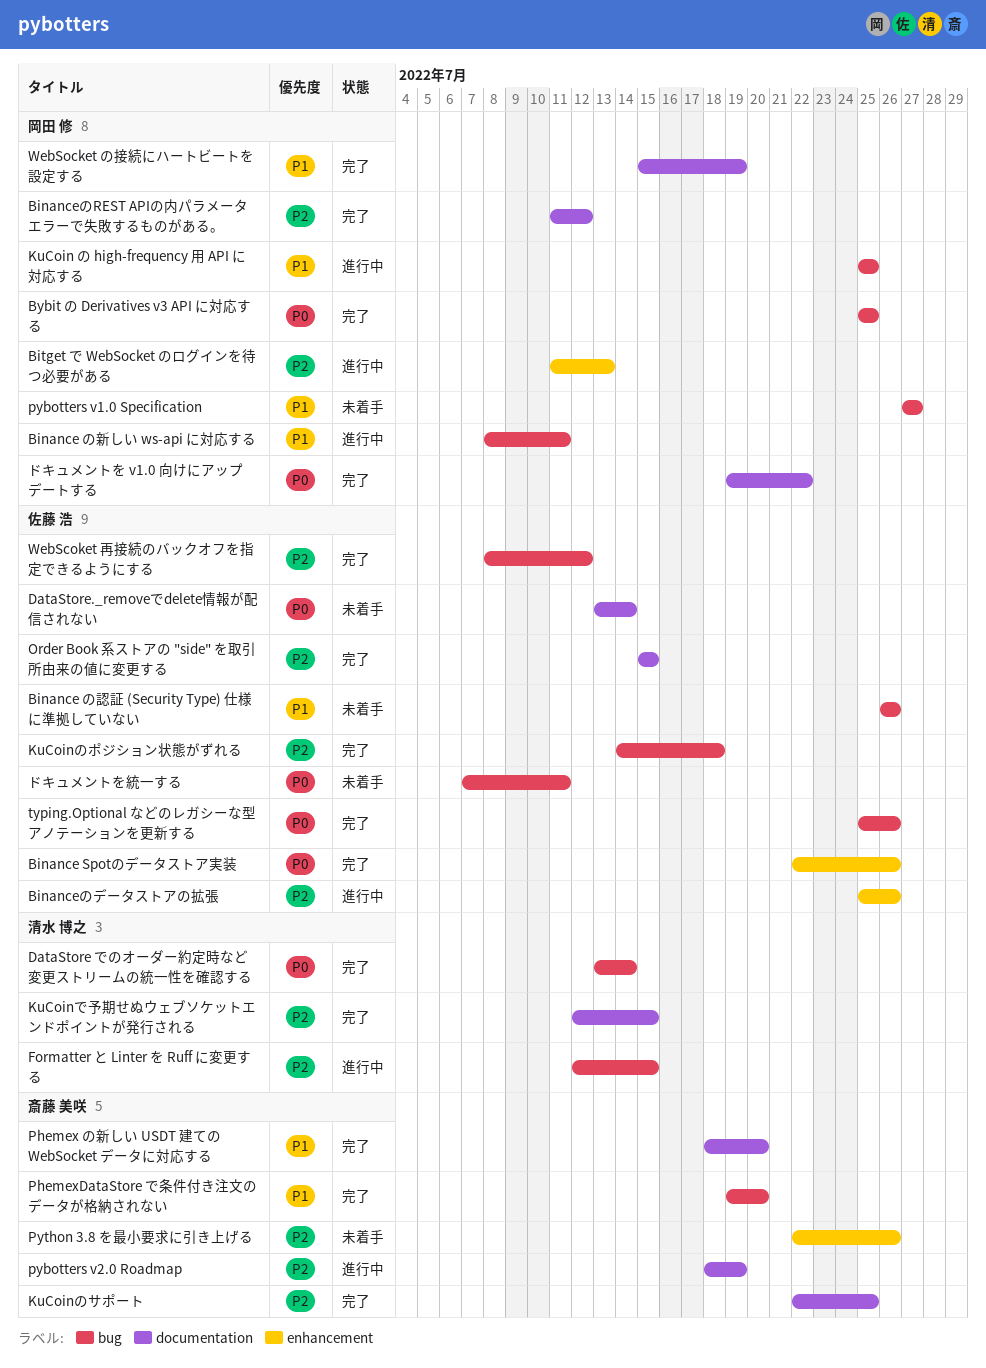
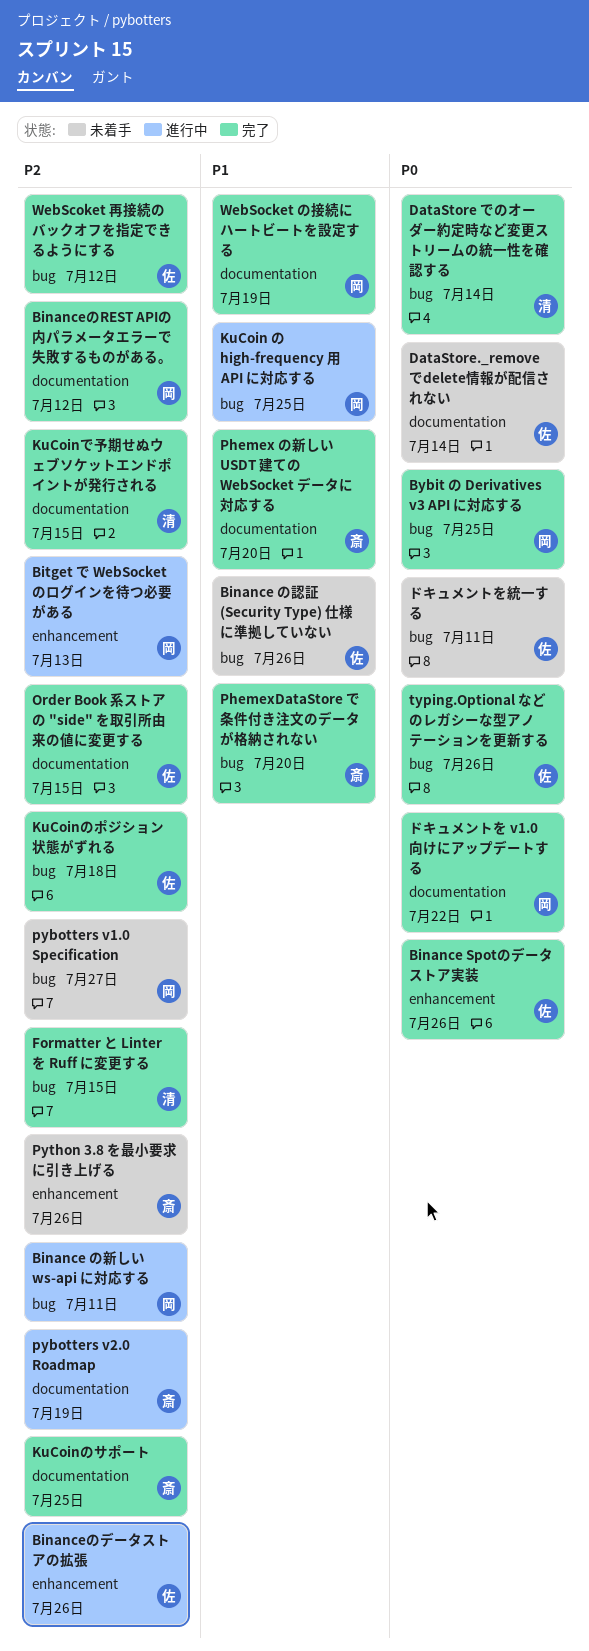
Binance の新しい ws-api に対応する, priority: P1 -> P2
Formatter と Linter を Ruff に変更する, status: 進行中 -> 完了
pybotters v1.0 Specification, priority: P1 -> P2

